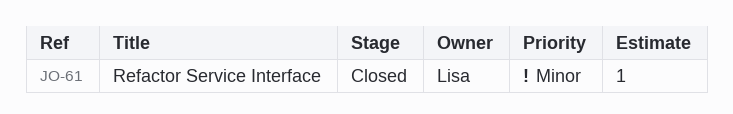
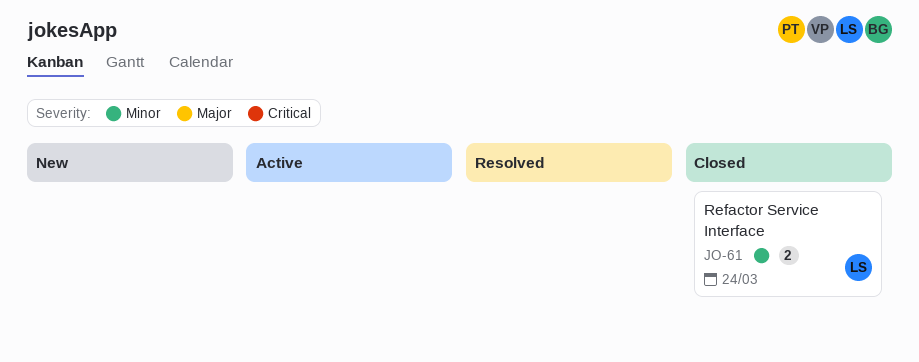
JO-61, estimate: 1 -> 2

